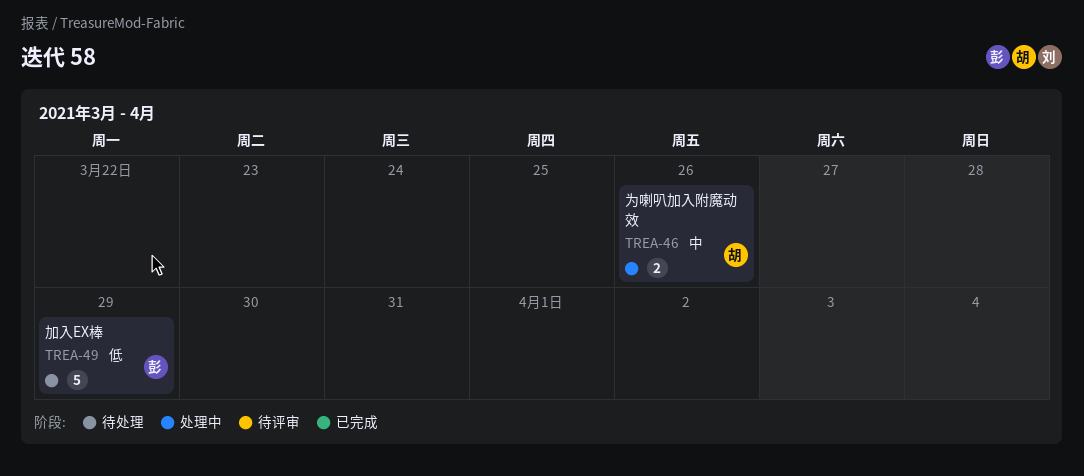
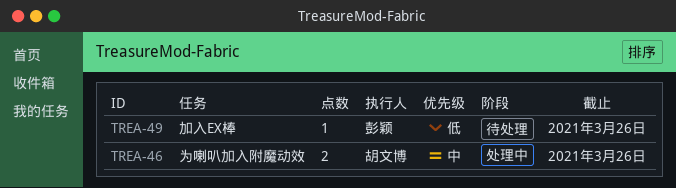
TREA-49, estimate: 5 -> 1
TREA-49, due: Mar 29 -> Mar 26

